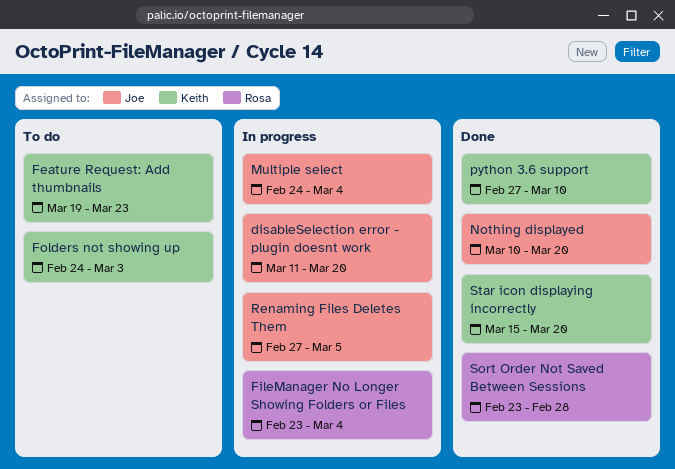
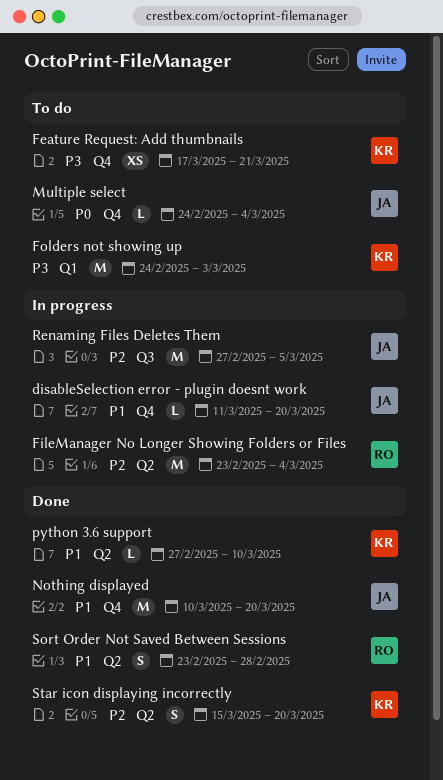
Feature Request: Add thumbnails, start: Mar 19 -> Mar 17
Feature Request: Add thumbnails, due: Mar 23 -> Mar 21
Multiple select, status: In progress -> To do

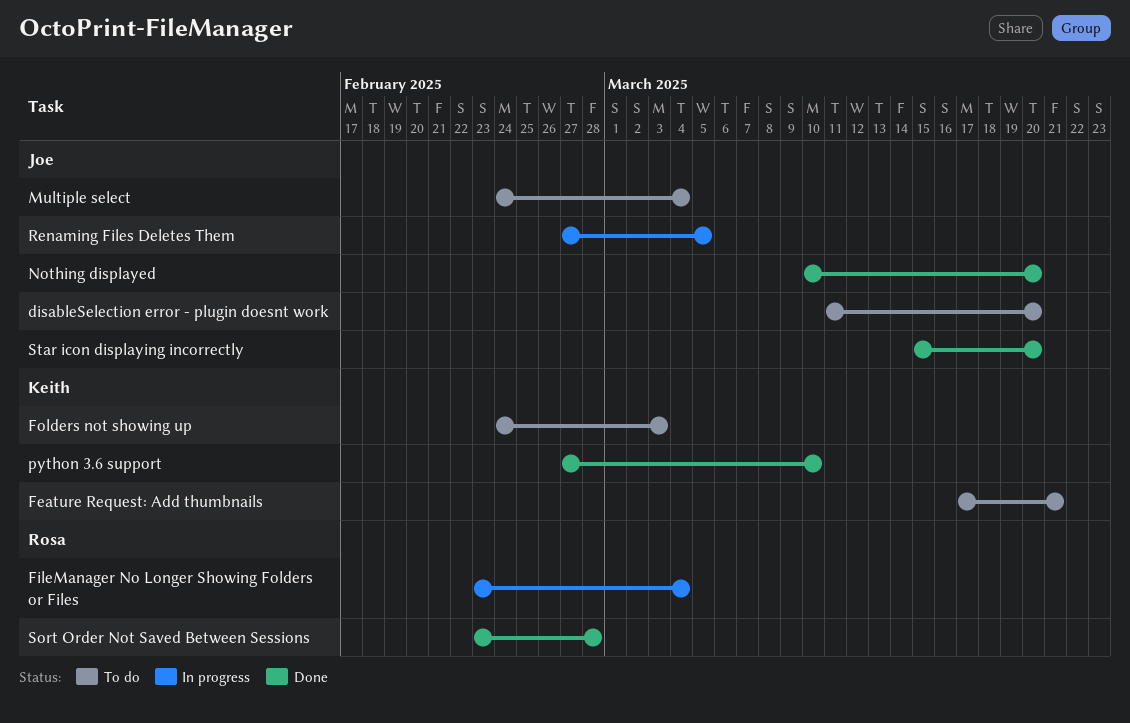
disableSelection error - plugin doesnt work, status: In progress -> To do
Star icon displaying incorrectly, owner: Keith -> Joe

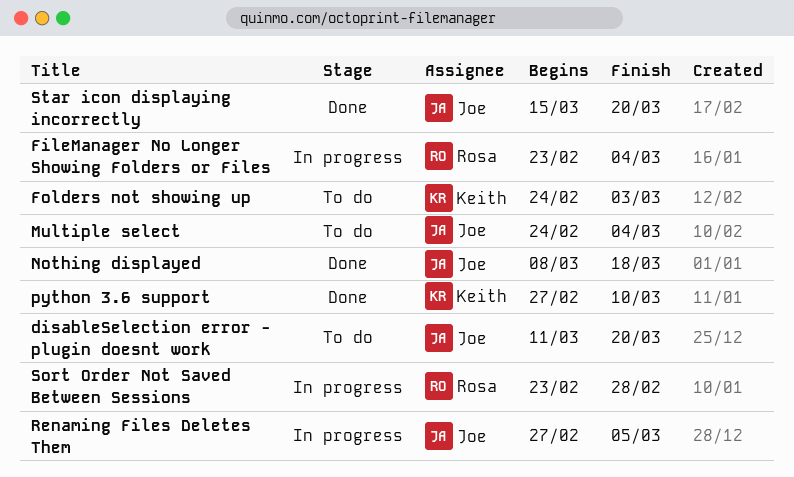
Feature Request: Add thumbnails: present -> none
Nothing displayed, start: Mar 10 -> Mar 8
Nothing displayed, due: Mar 20 -> Mar 18
Sort Order Not Saved Between Sessions, status: Done -> In progress

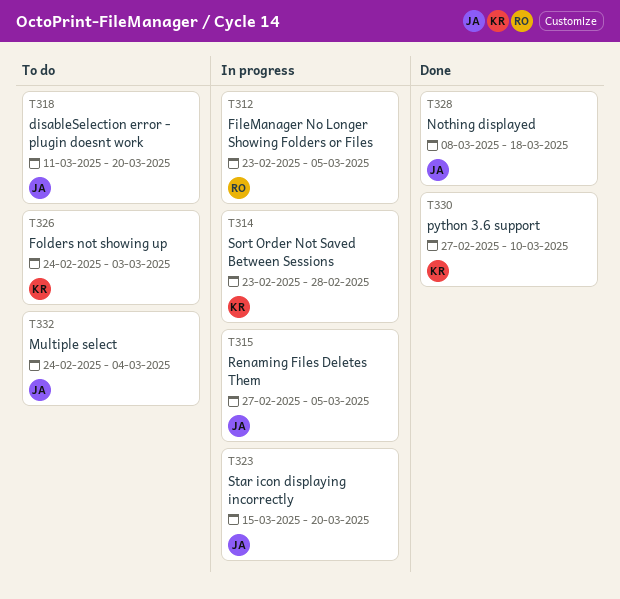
FileManager No Longer Showing Folders or Files, due: Mar 4 -> Mar 5
Sort Order Not Saved Between Sessions, owner: Rosa -> Keith
Star icon displaying incorrectly, status: Done -> In progress

